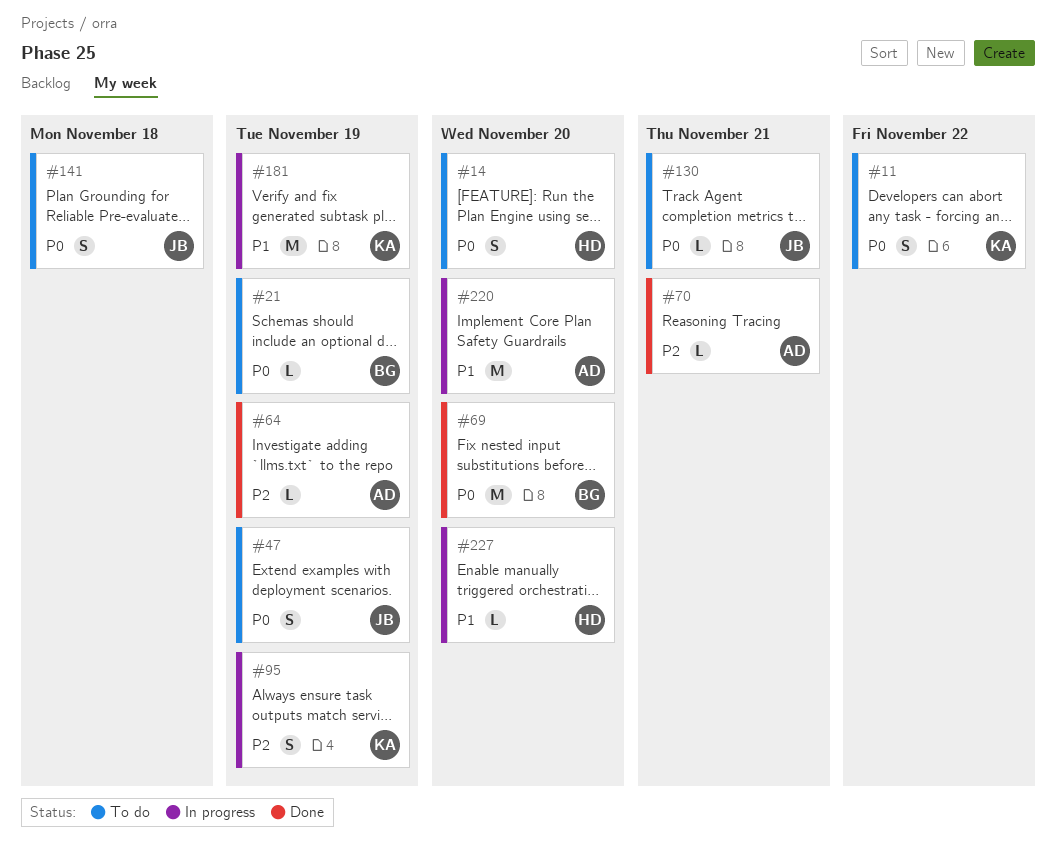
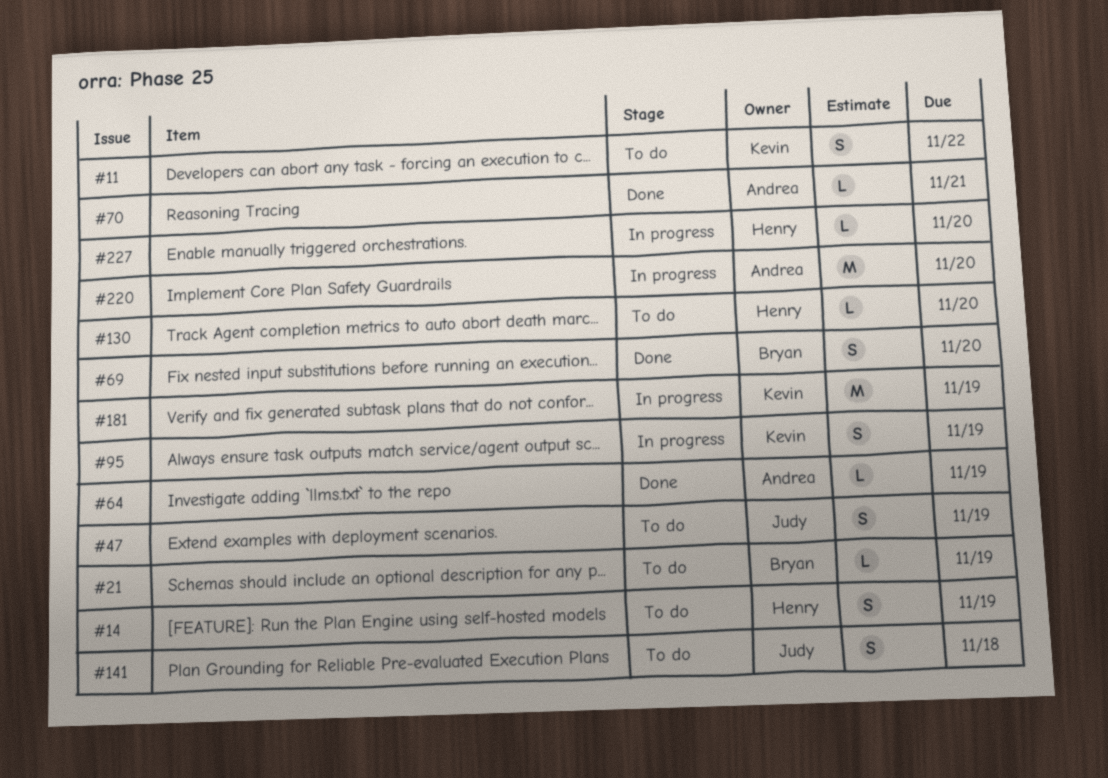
#14, due: Nov 20 -> Nov 19
#69, estimate: M -> S
#130, owner: Judy -> Henry
#130, due: Nov 21 -> Nov 20

